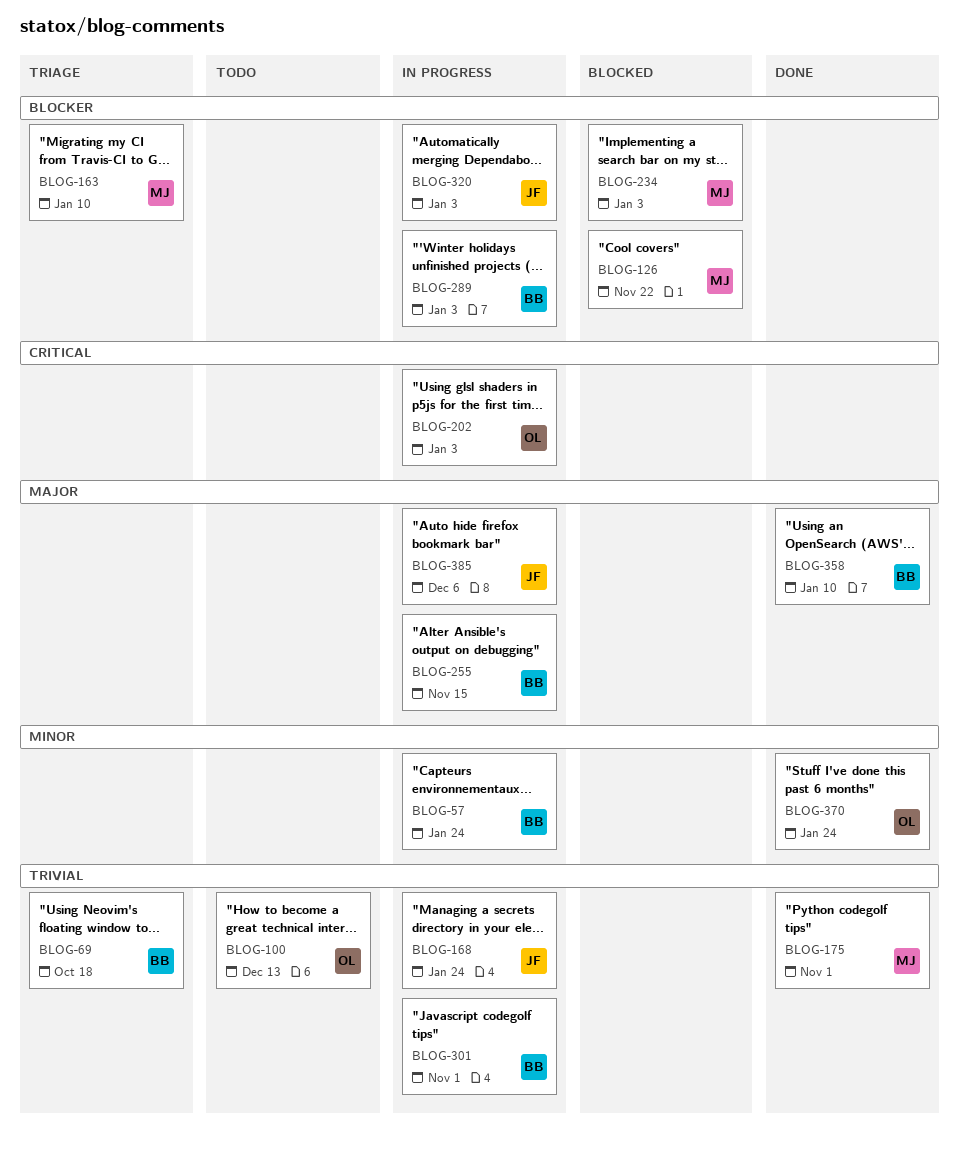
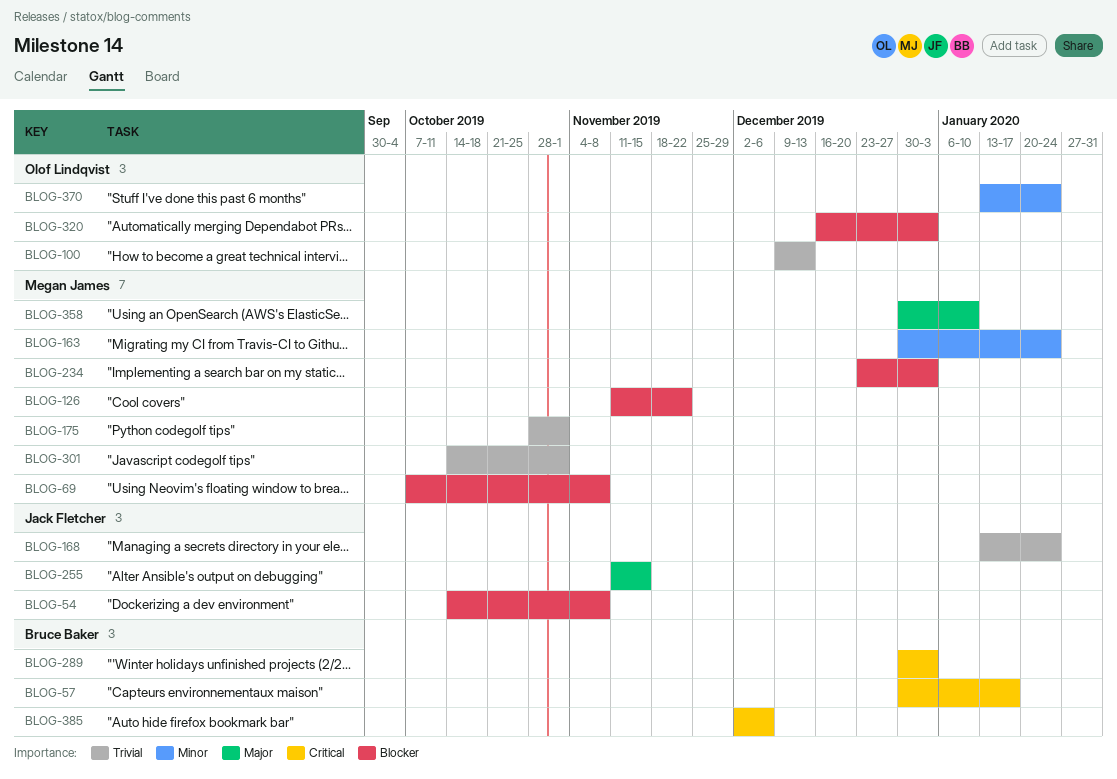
BLOG-54: none -> present
BLOG-57, priority: Minor -> Critical
BLOG-57, due: Jan 24 -> Jan 17
BLOG-69, owner: Bruce Baker -> Megan James
BLOG-69, priority: Trivial -> Blocker
BLOG-69, due: Oct 18 -> Nov 8
BLOG-163, priority: Blocker -> Minor
BLOG-163, due: Jan 10 -> Jan 24
BLOG-202: present -> none
BLOG-255, owner: Bruce Baker -> Jack Fletcher
BLOG-289, priority: Blocker -> Critical
BLOG-301, owner: Bruce Baker -> Megan James
BLOG-320, owner: Jack Fletcher -> Olof Lindqvist
BLOG-358, owner: Bruce Baker -> Megan James
BLOG-385, owner: Jack Fletcher -> Bruce Baker
BLOG-385, priority: Major -> Critical

